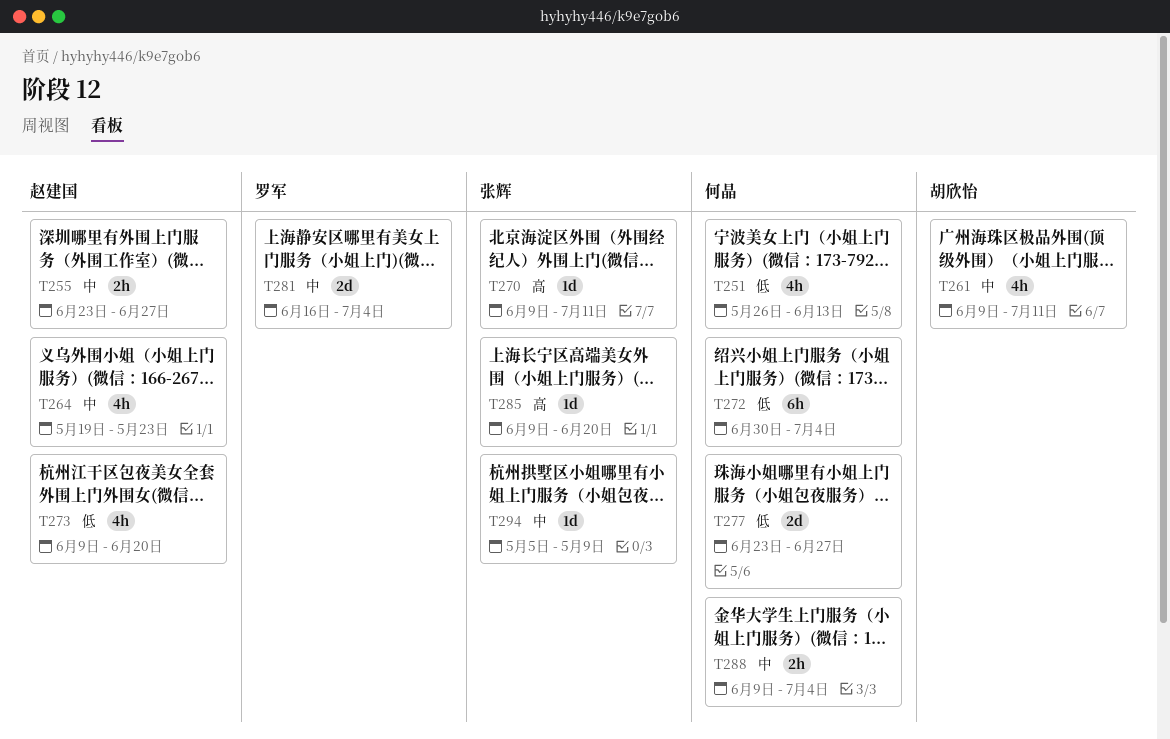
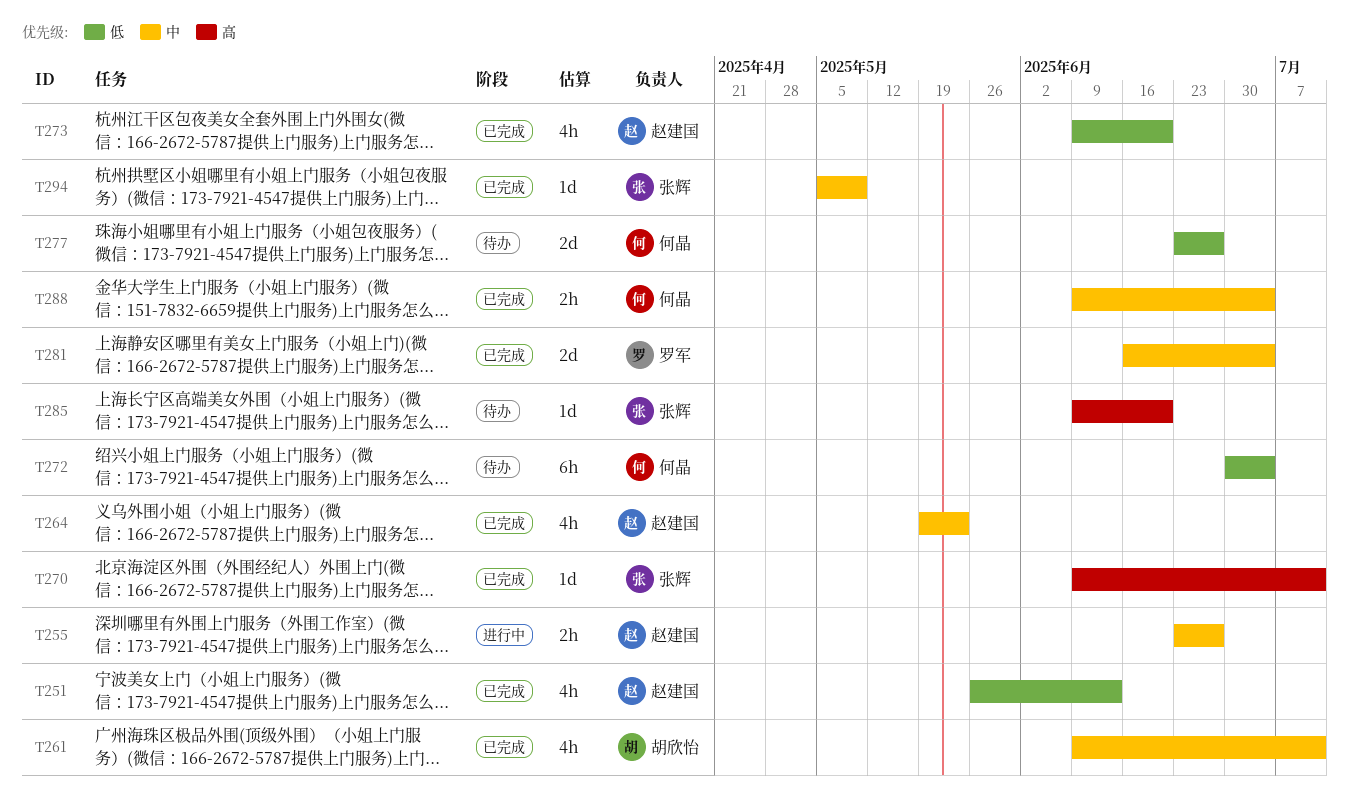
T251, owner: 何晶 -> 赵建国

